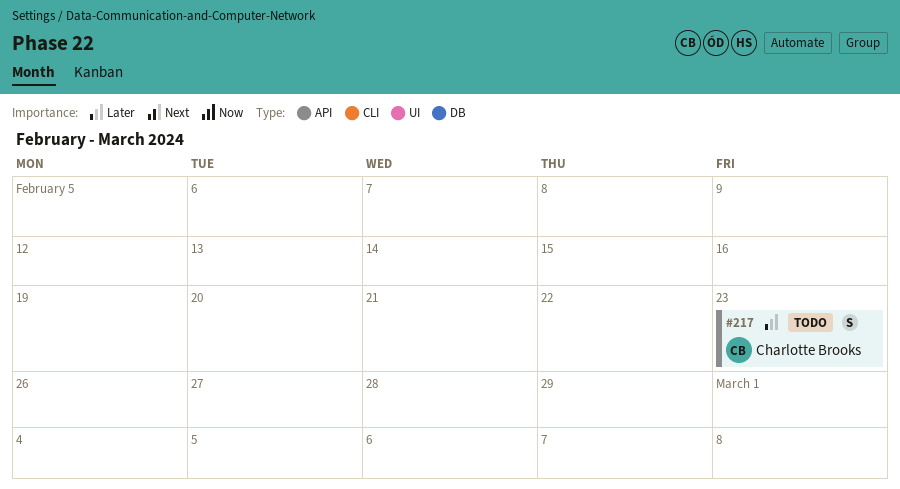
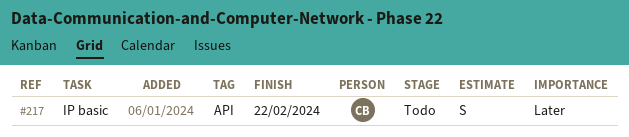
#217, due: Feb 23 -> Feb 22

